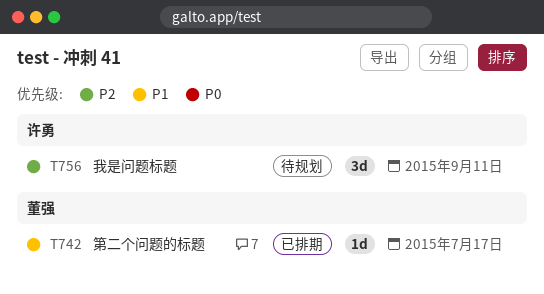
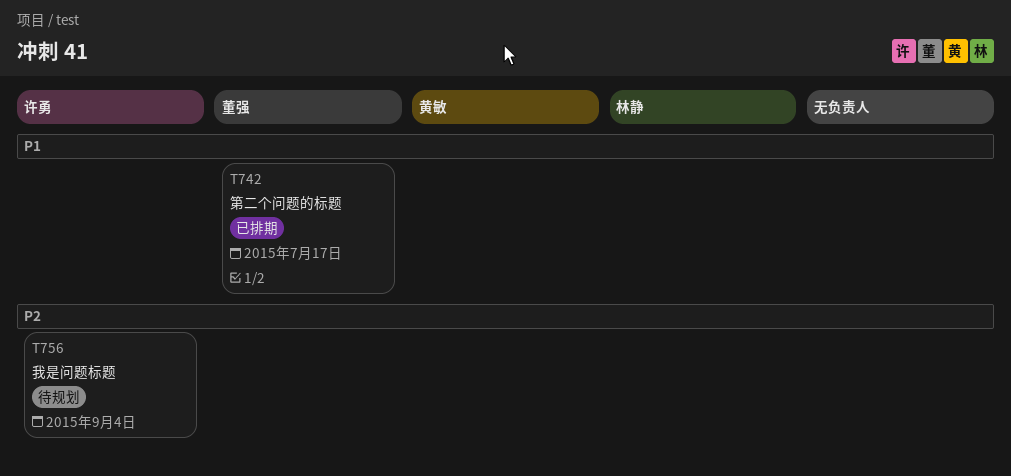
T756, due: Sep 11 -> Sep 4

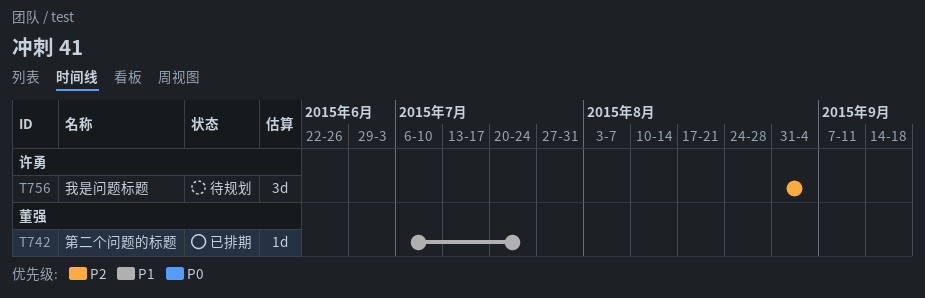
T742, due: Jul 17 -> Jul 24

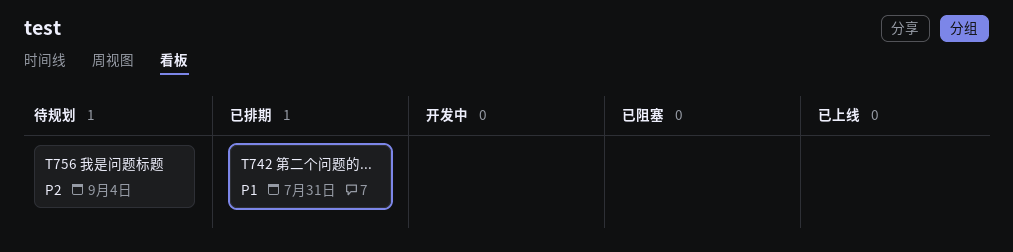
T742, due: Jul 24 -> Jul 31

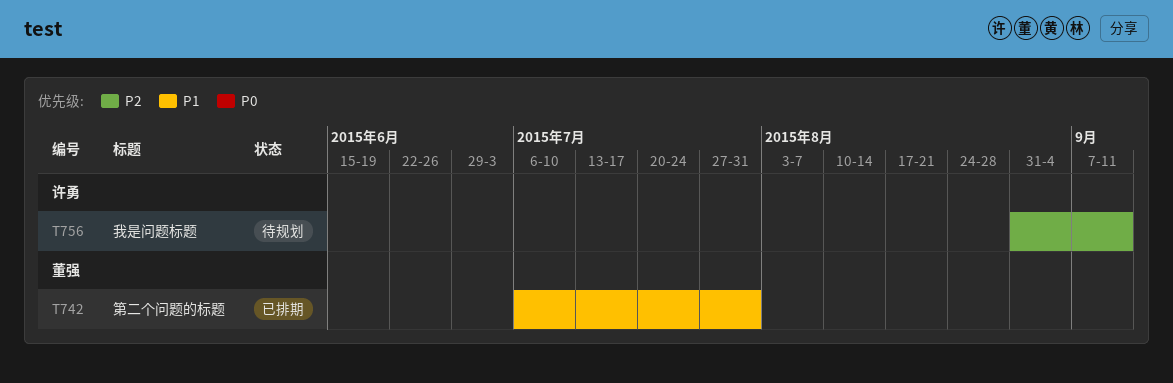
T756, due: Sep 4 -> Sep 11

